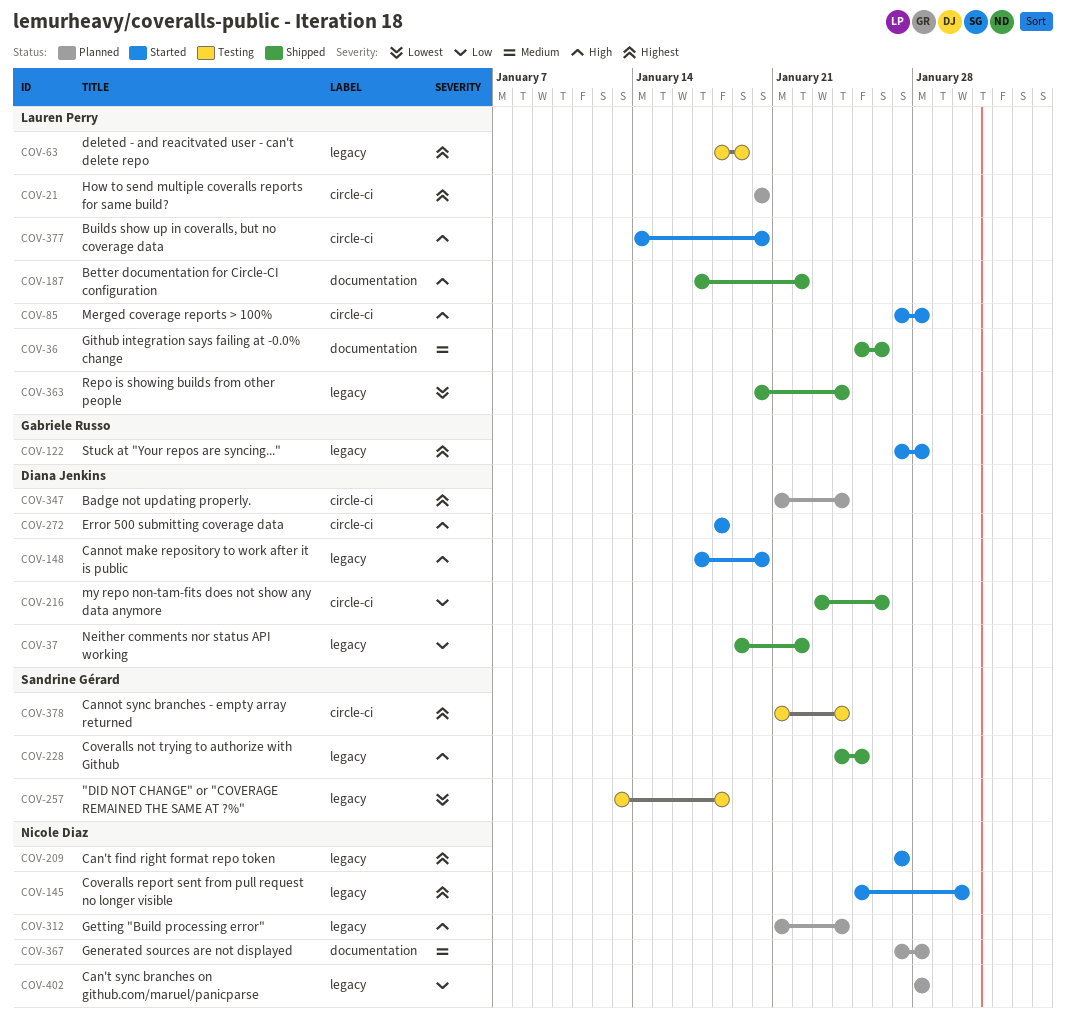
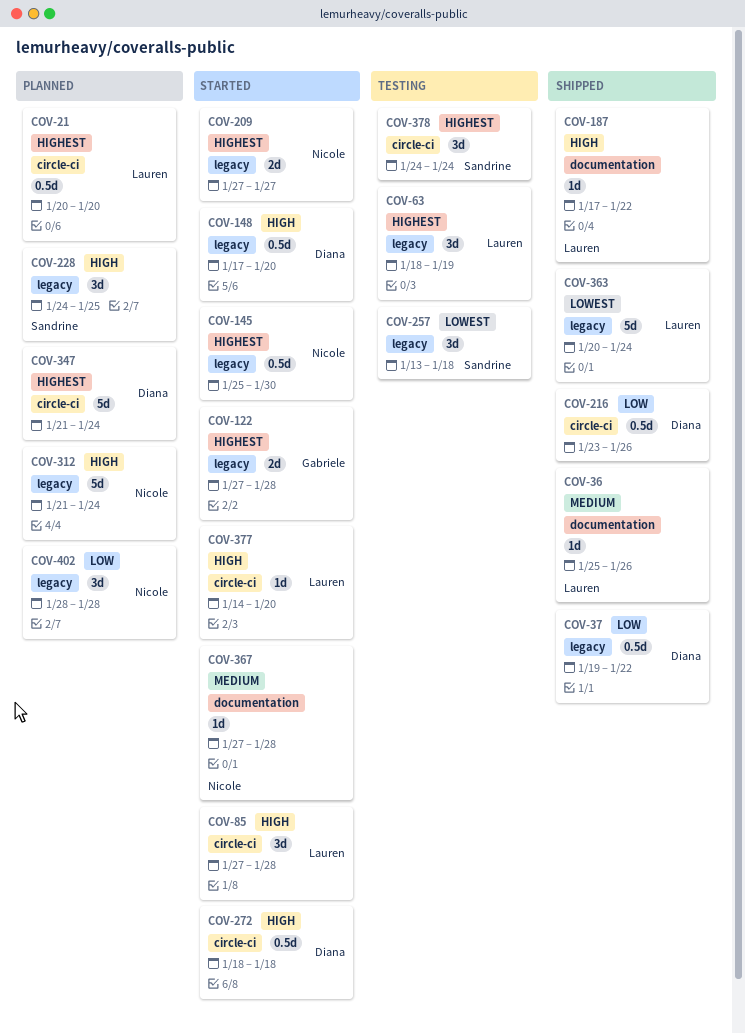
COV-228, status: Shipped -> Planned
COV-367, status: Planned -> Started
COV-378, start: Jan 21 -> Jan 24

